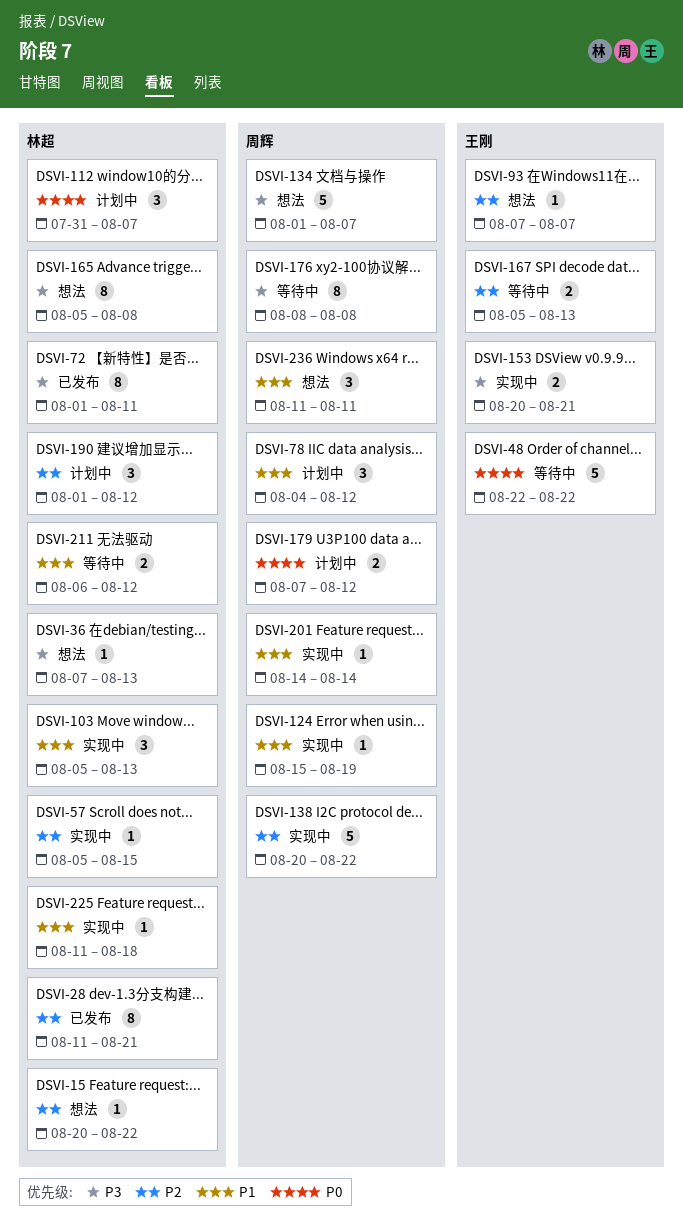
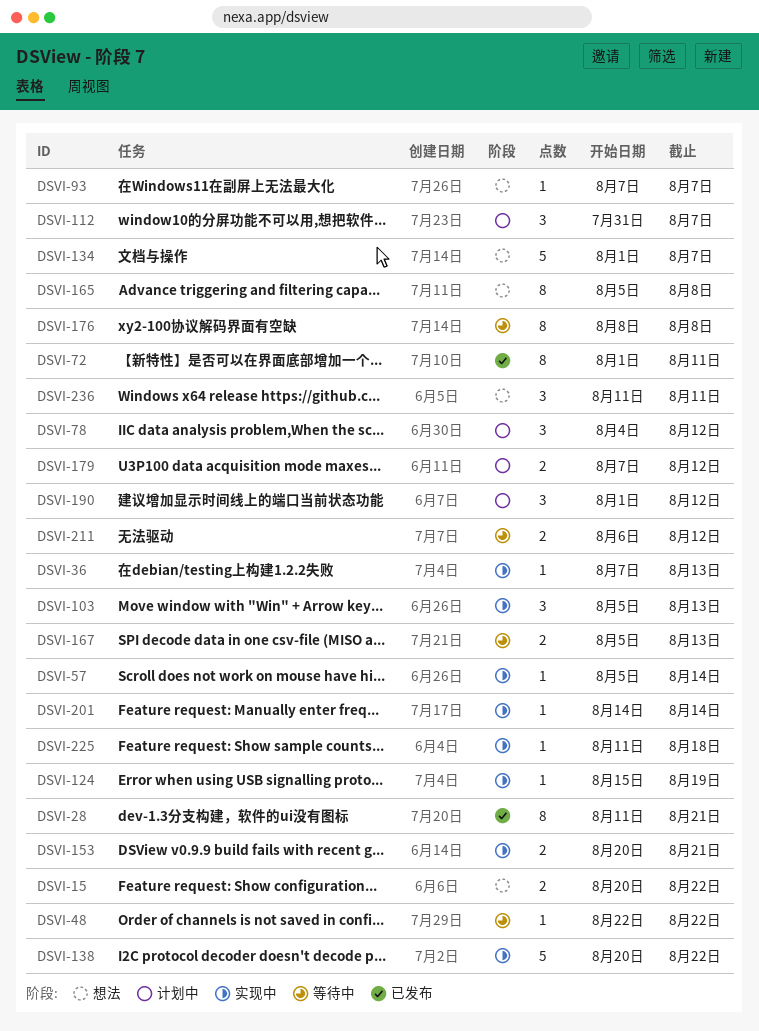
DSVI-15, estimate: 1 -> 2
DSVI-36, status: 想法 -> 实现中
DSVI-48, estimate: 5 -> 1
DSVI-57, due: Aug 15 -> Aug 14

